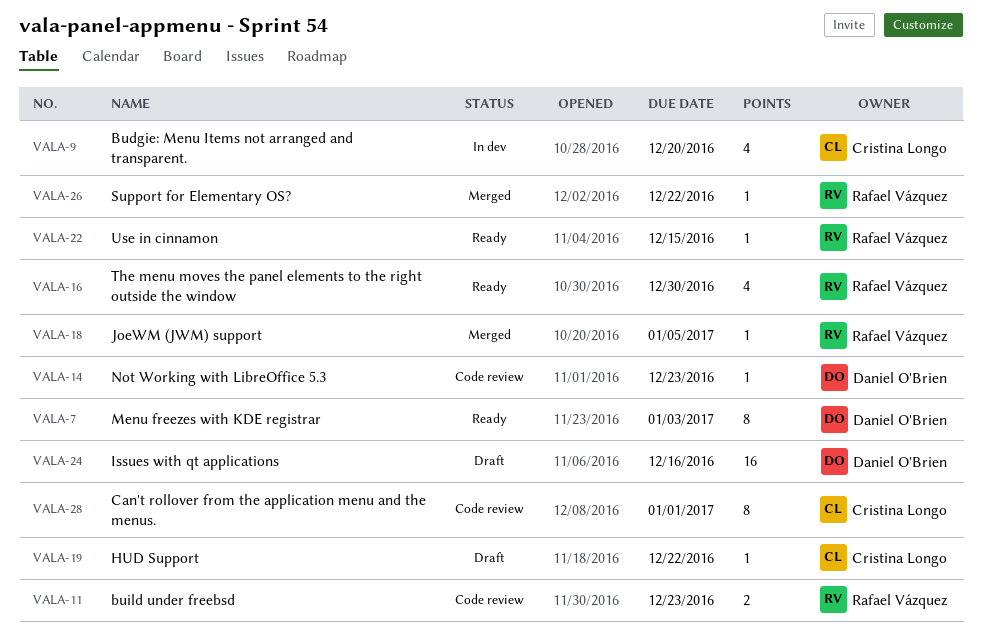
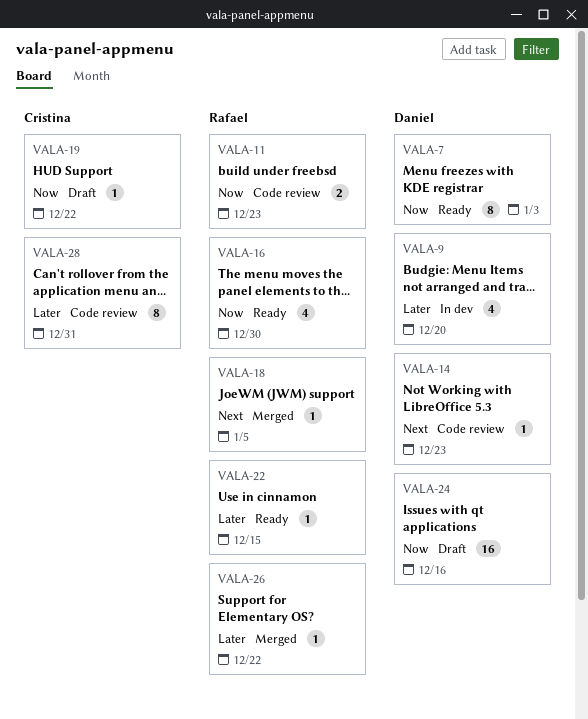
VALA-9, owner: Cristina Longo -> Daniel O'Brien
VALA-28, due: Jan 1 -> Dec 31

